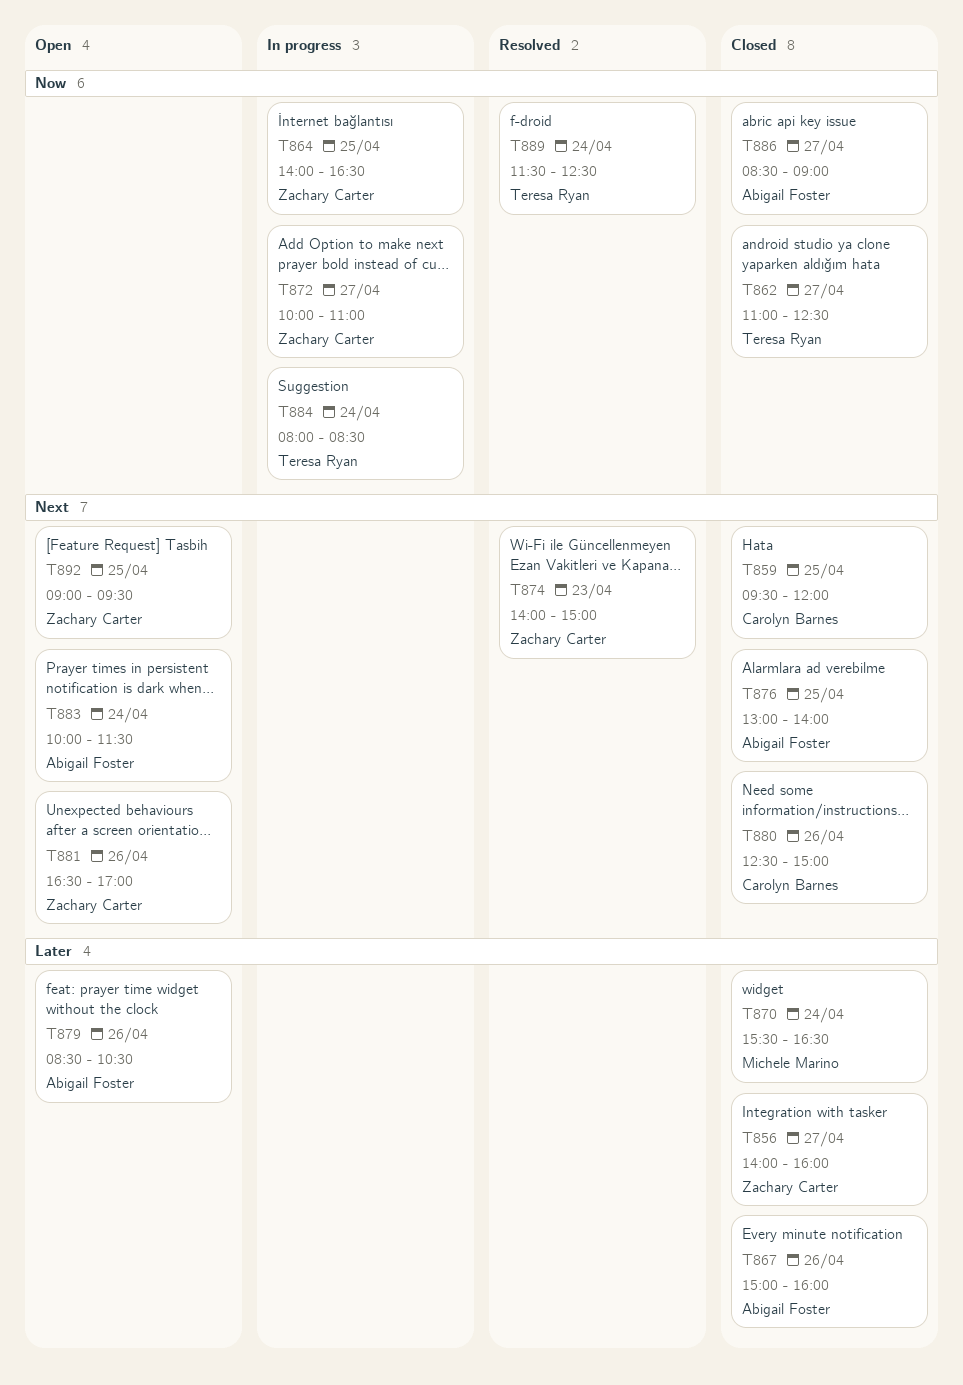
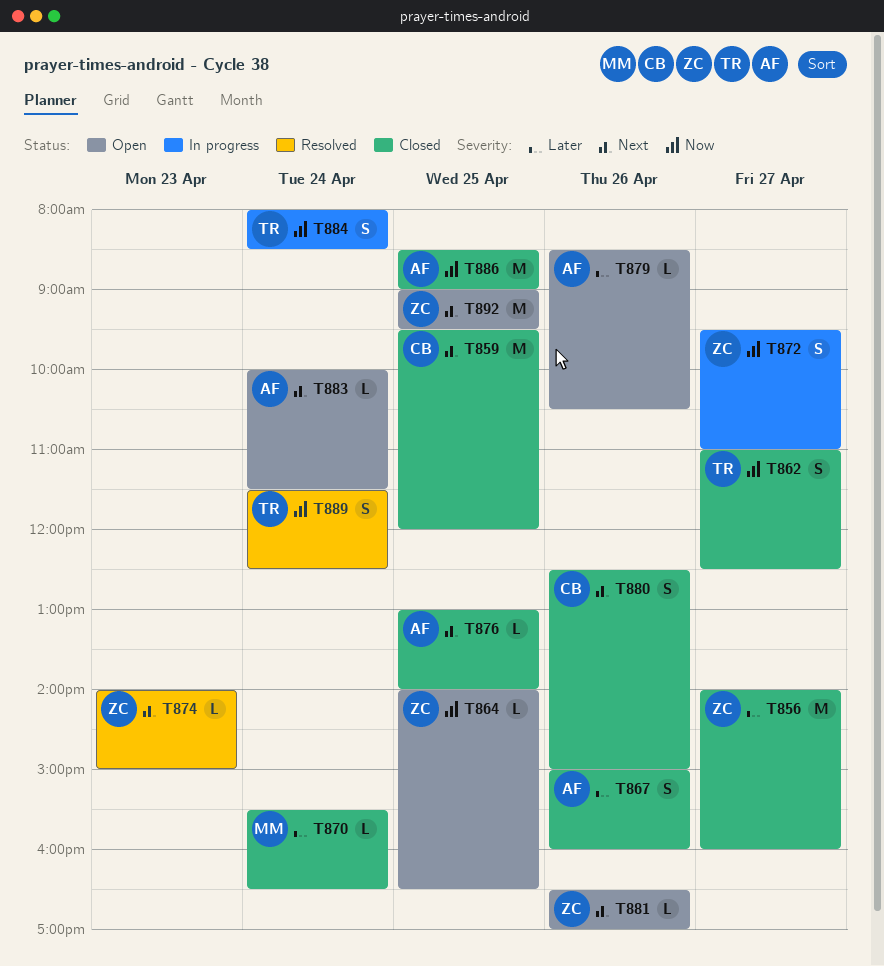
T864, status: In progress -> Open
T872, begins: 10:00 -> 09:30
T886, day: Apr 27 -> Apr 25

